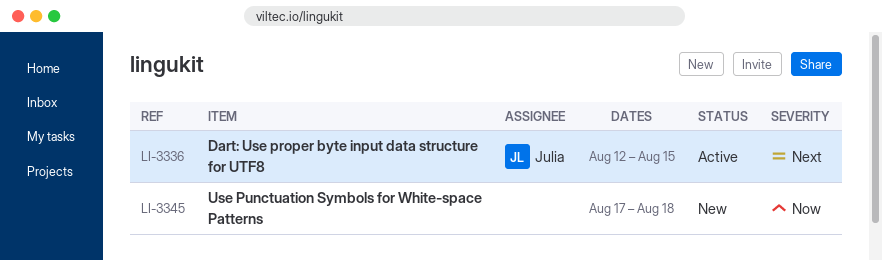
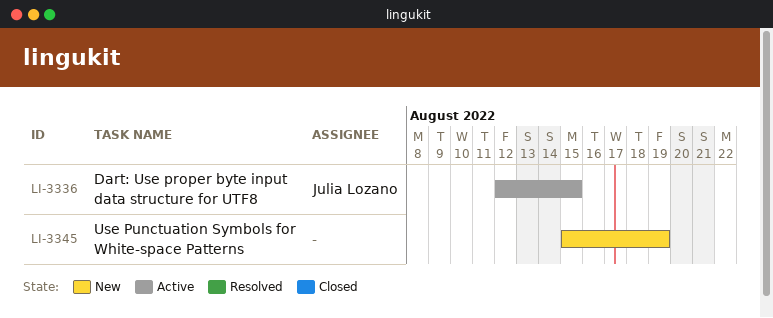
LI-3345, start: Aug 17 -> Aug 15
LI-3345, due: Aug 18 -> Aug 19

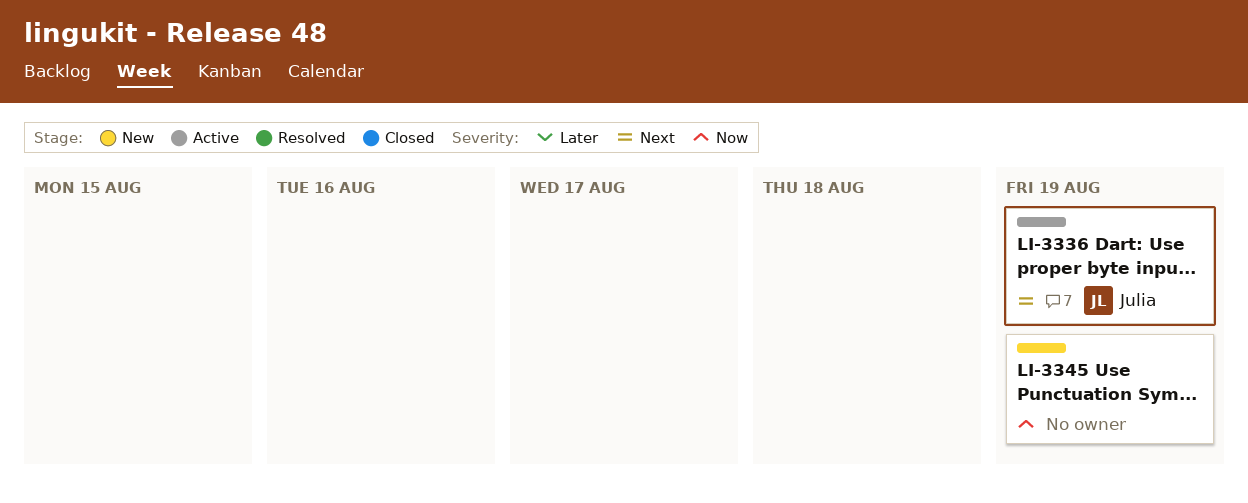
LI-3336, due: Aug 15 -> Aug 19

